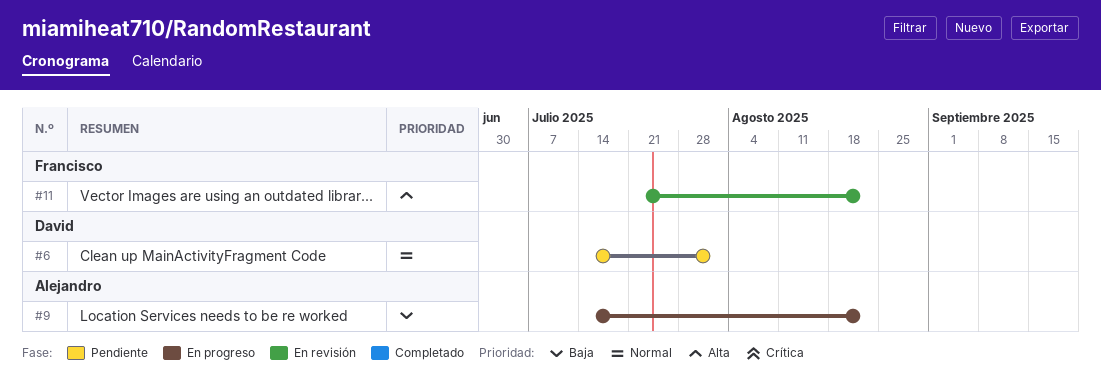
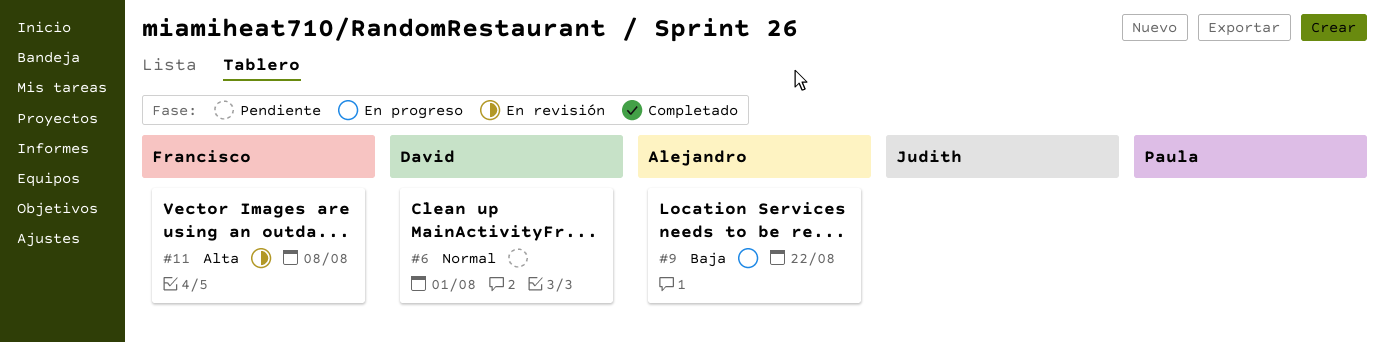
#11, due: Aug 22 -> Aug 8

